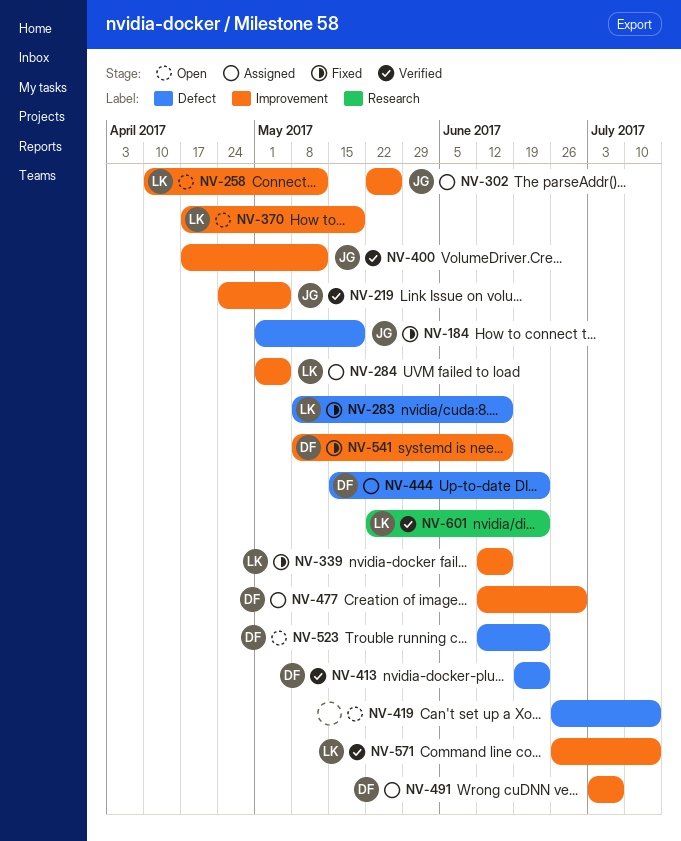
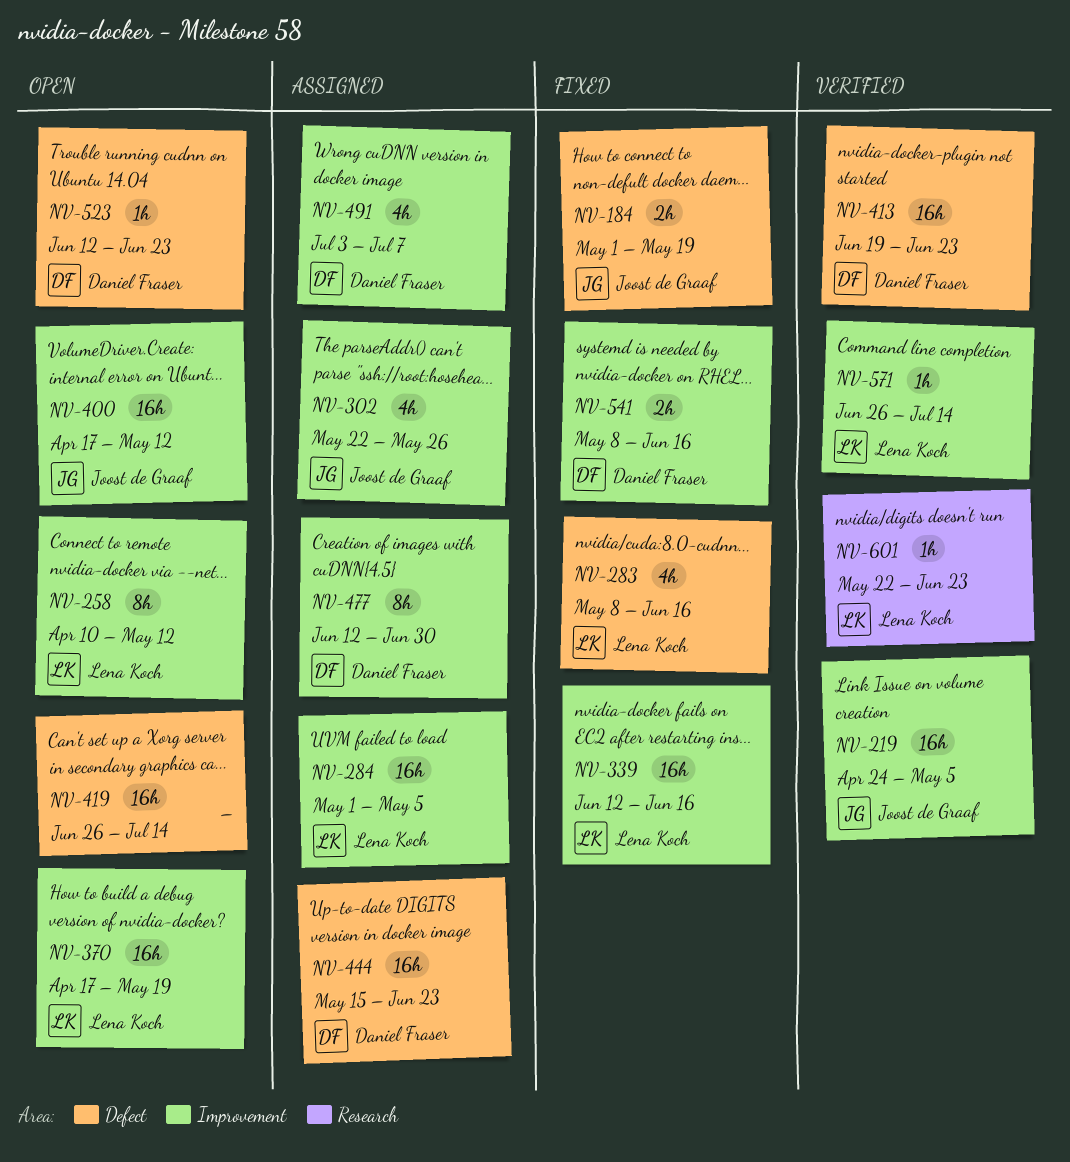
NV-400, status: Verified -> Open

